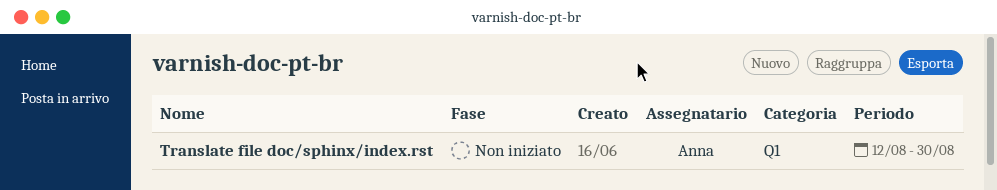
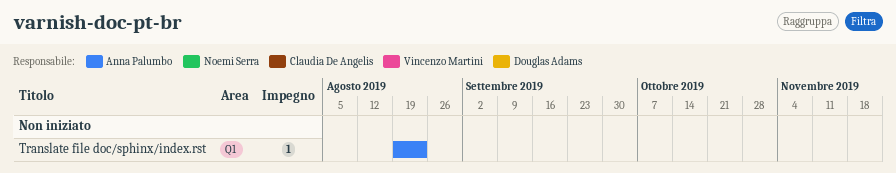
Translate file doc/sphinx/index.rst, start: Aug 12 -> Aug 19
Translate file doc/sphinx/index.rst, due: Aug 30 -> Aug 23

